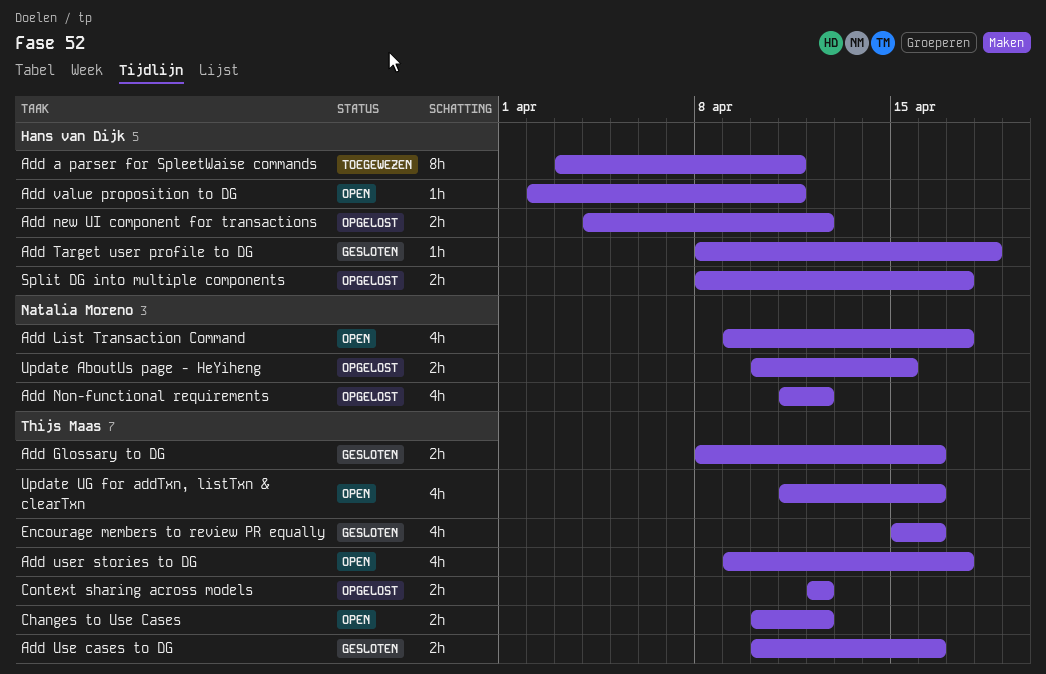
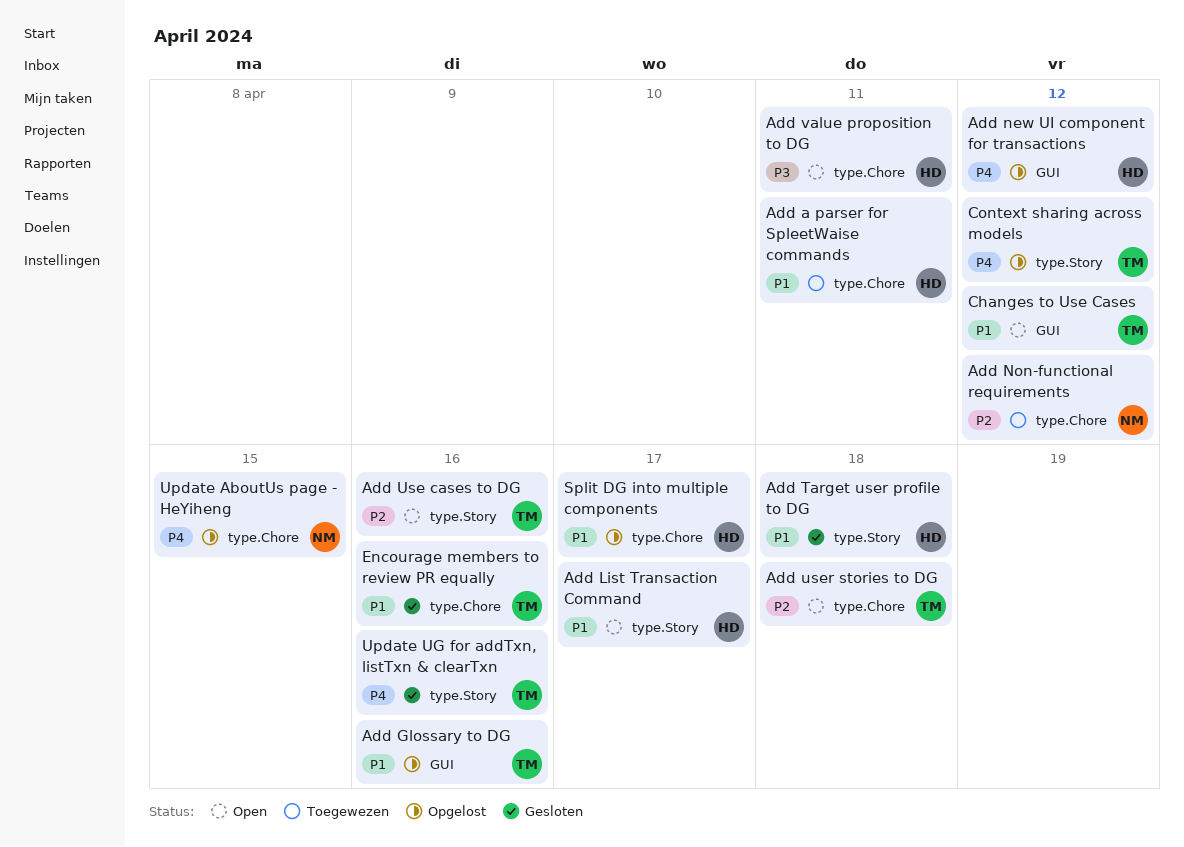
Add Glossary to DG, status: Gesloten -> Opgelost
Add List Transaction Command, owner: Natalia Moreno -> Hans van Dijk
Add Non-functional requirements, status: Opgelost -> Toegewezen
Add Use cases to DG, status: Gesloten -> Open
Add user stories to DG, due: Apr 17 -> Apr 18
Update UG for addTxn, listTxn & clearTxn, status: Open -> Gesloten

